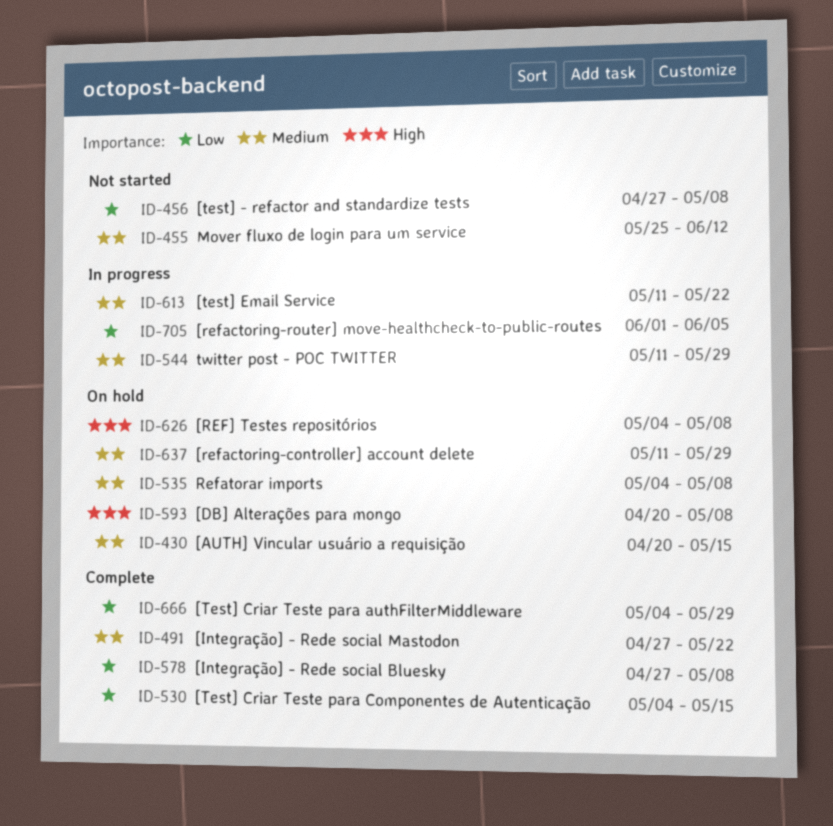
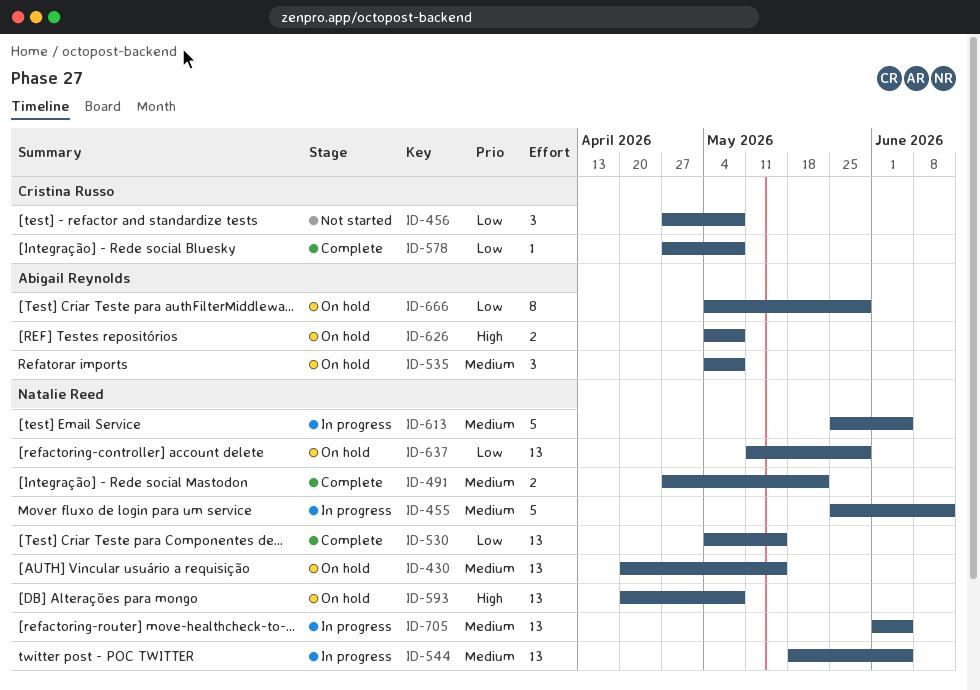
ID-455, status: Not started -> In progress
ID-544, start: May 11 -> May 18
ID-544, due: May 29 -> Jun 5
ID-613, start: May 11 -> May 25
ID-613, due: May 22 -> Jun 5
ID-637, priority: Medium -> Low
ID-666, status: Complete -> On hold
ID-705, priority: Low -> Medium

